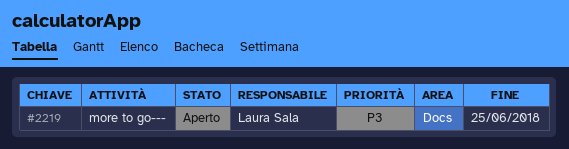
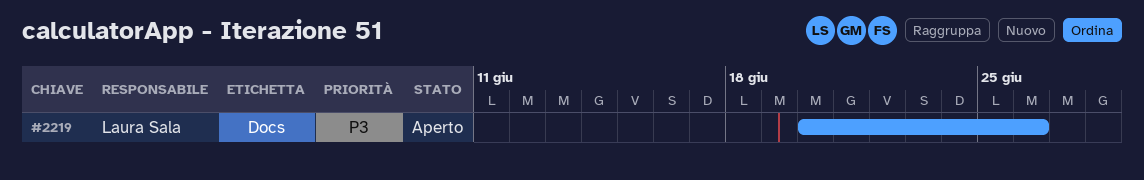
#2219, due: Jun 25 -> Jun 26

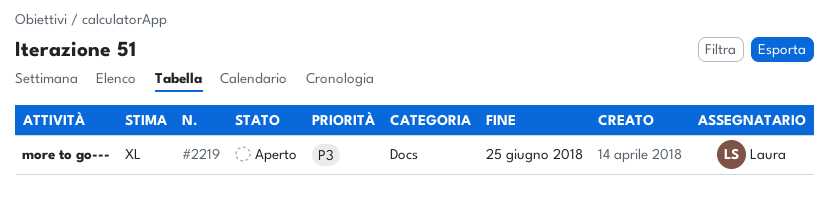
#2219, due: Jun 26 -> Jun 25

